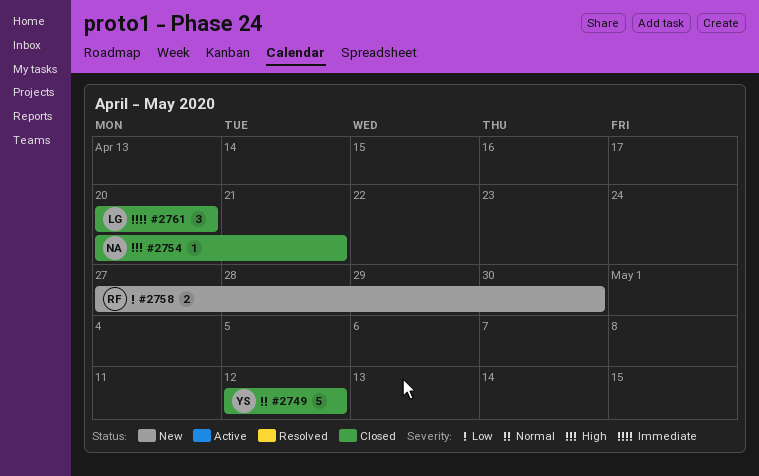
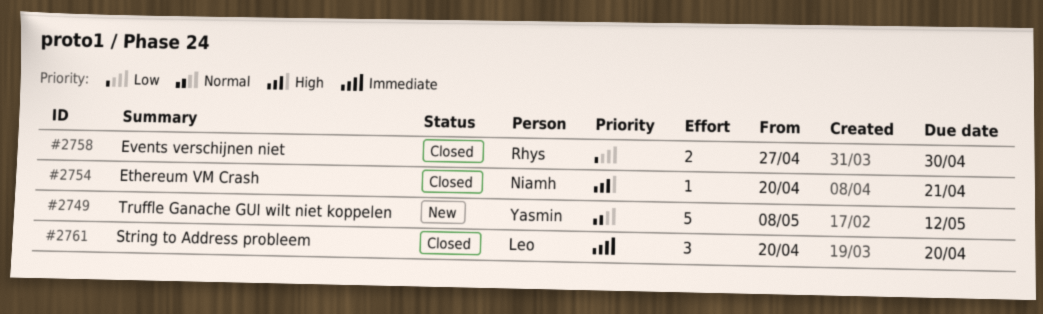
#2749, status: Closed -> New
#2749, start: May 12 -> May 8
#2758, status: New -> Closed

